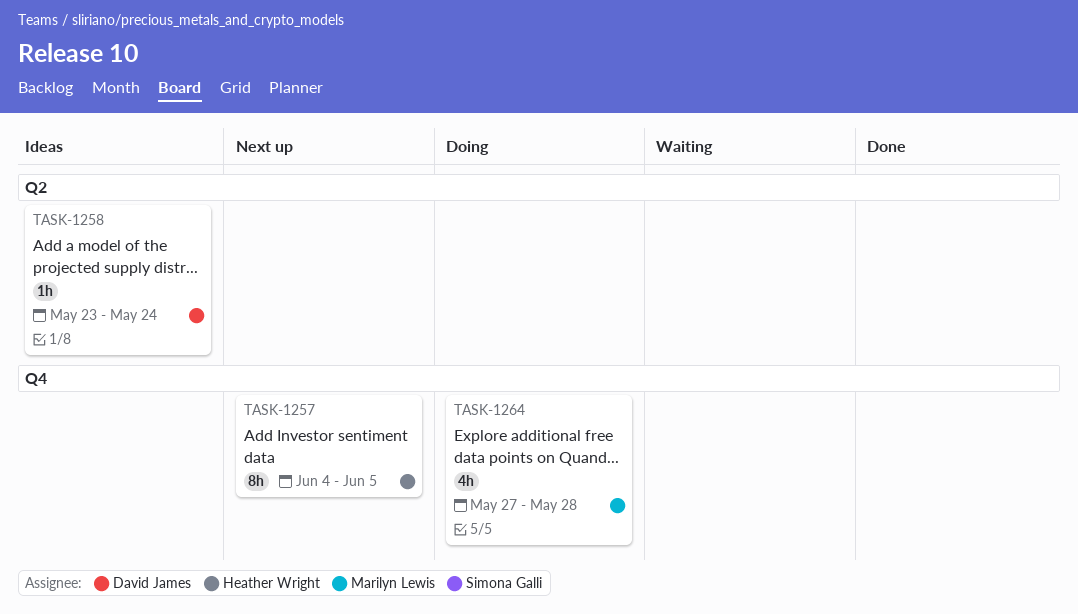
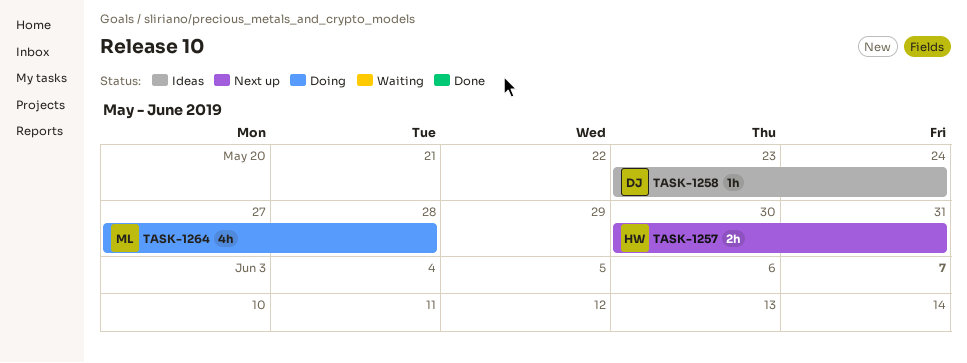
TASK-1257, estimate: 8h -> 2h
TASK-1257, start: Jun 4 -> May 30
TASK-1257, due: Jun 5 -> May 31

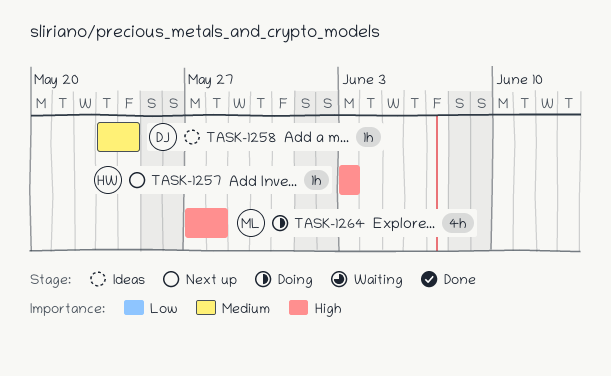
TASK-1257, estimate: 2h -> 1h
TASK-1257, start: May 30 -> Jun 3
TASK-1257, due: May 31 -> Jun 3

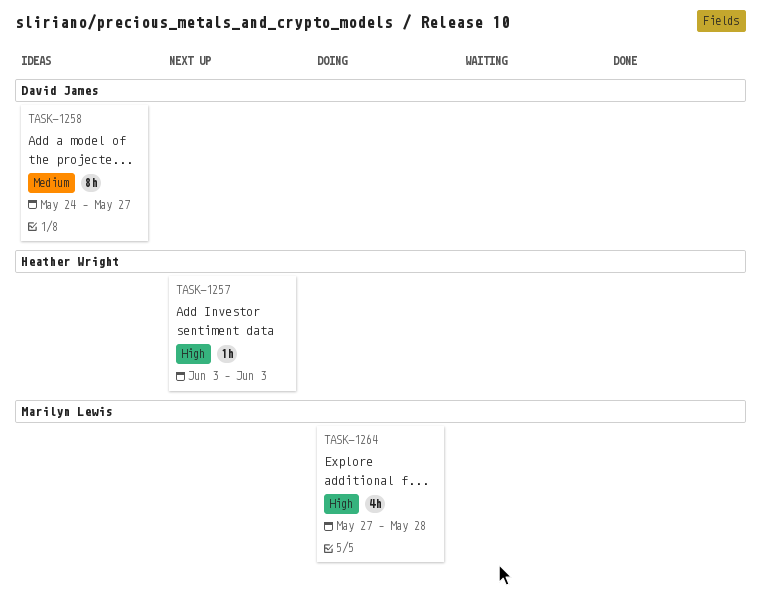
TASK-1258, estimate: 1h -> 8h
TASK-1258, start: May 23 -> May 24
TASK-1258, due: May 24 -> May 27

